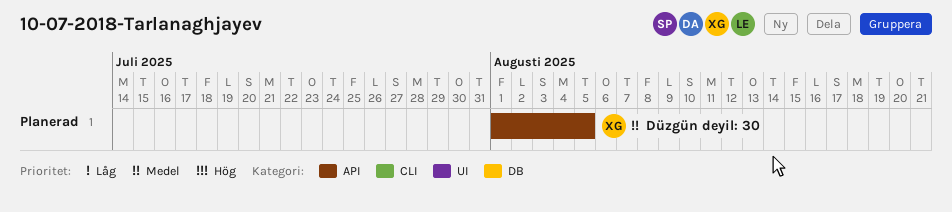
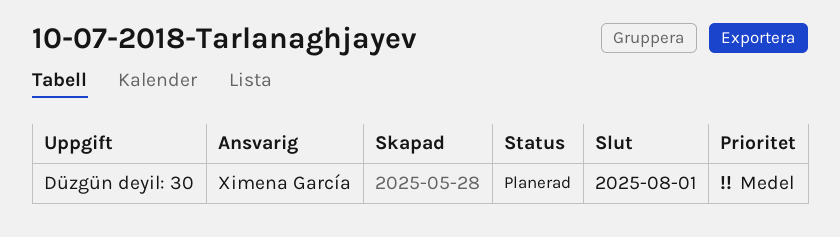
Düzgün deyil: 30, due: Aug 5 -> Aug 1

